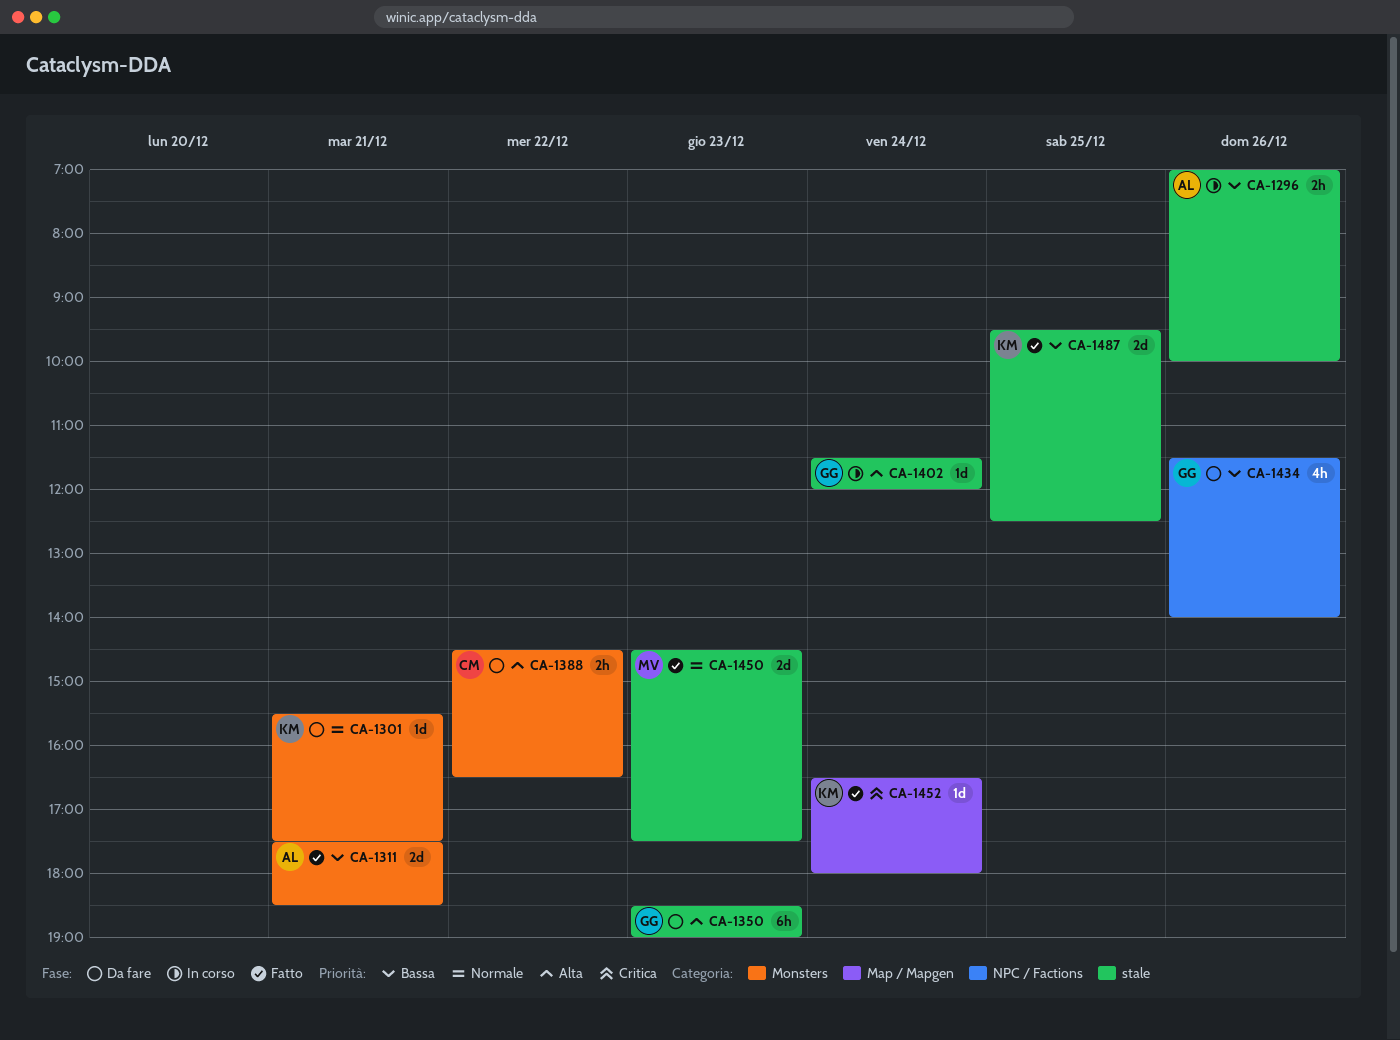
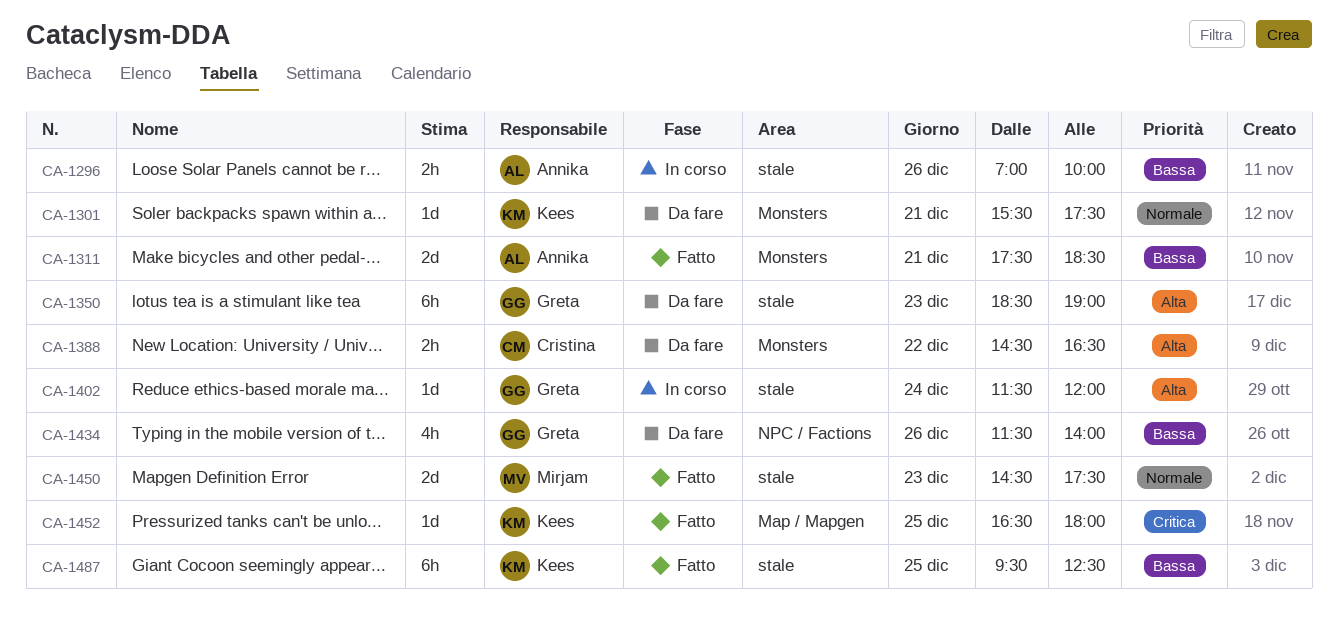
CA-1452, day: Dec 24 -> Dec 25
CA-1487, estimate: 2d -> 6h

